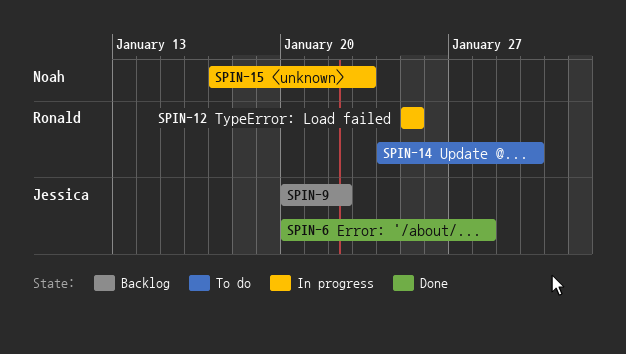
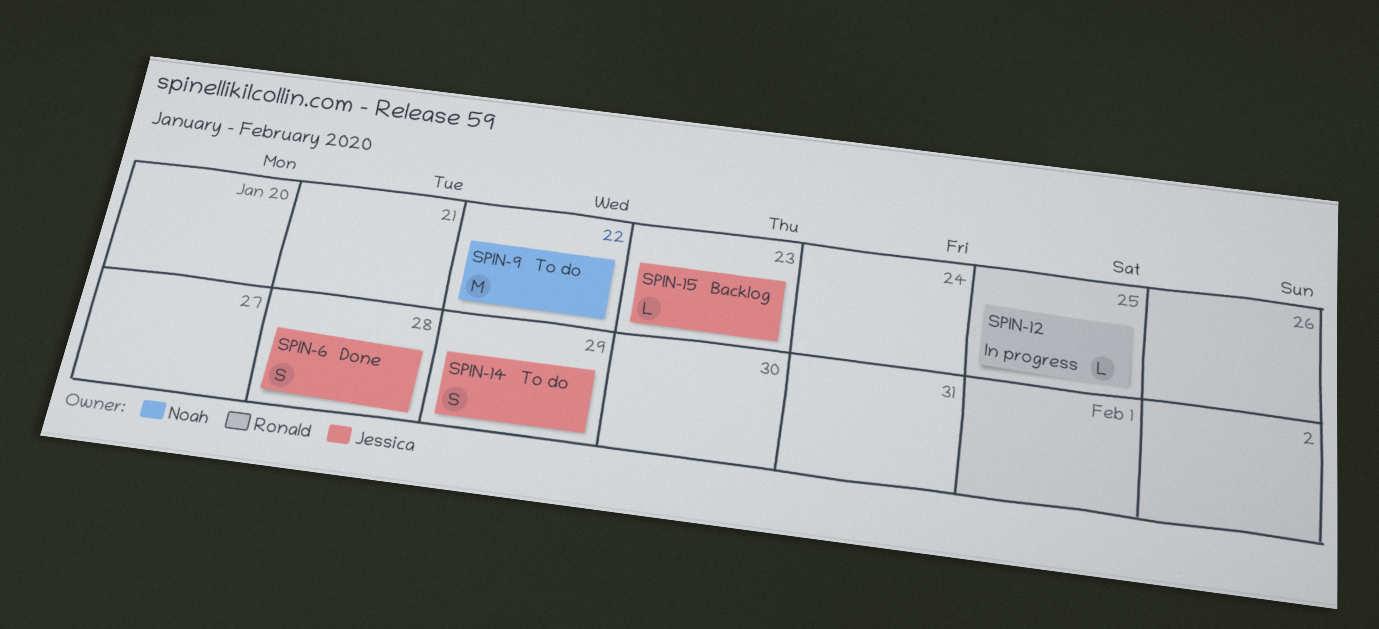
SPIN-9, status: Backlog -> To do
SPIN-9, owner: Jessica -> Noah
SPIN-14, owner: Ronald -> Jessica
SPIN-14, due: Jan 30 -> Jan 29
SPIN-15, status: In progress -> Backlog
SPIN-15, owner: Noah -> Jessica

